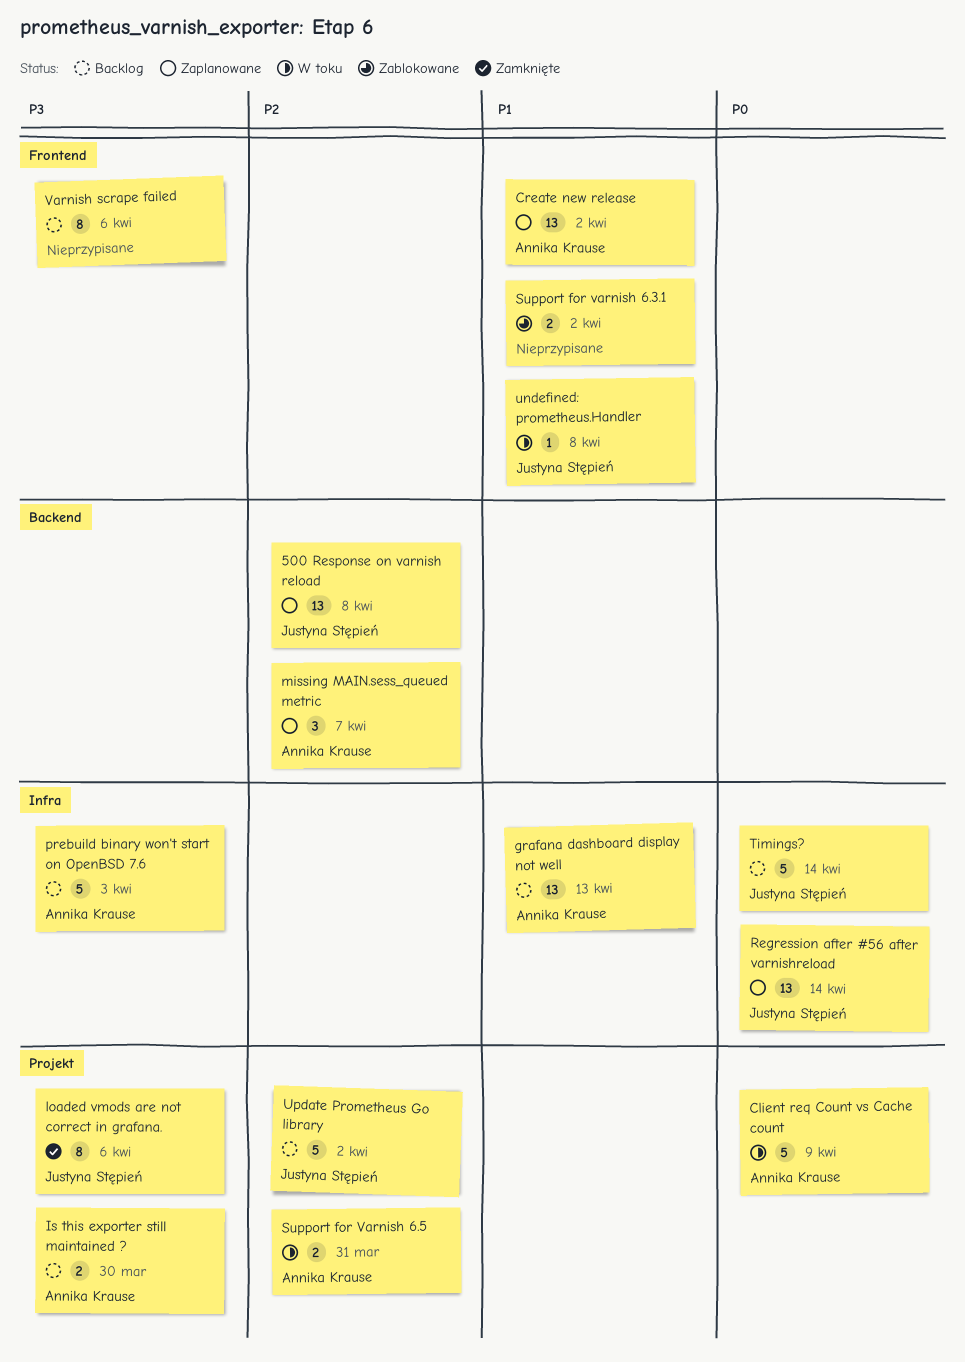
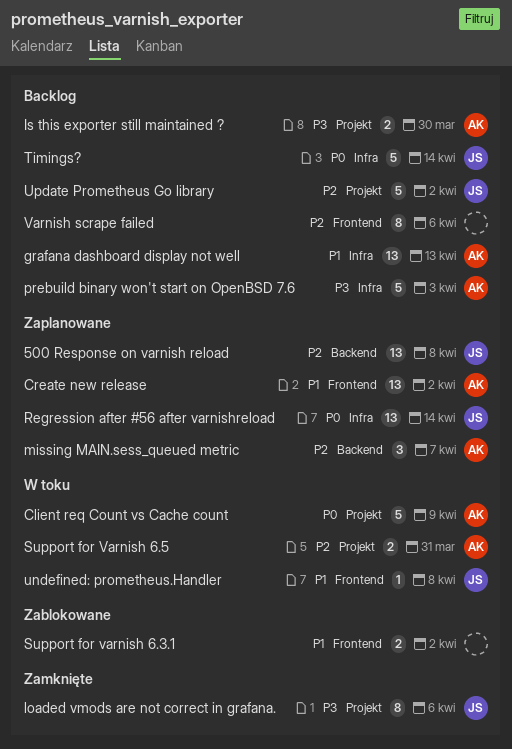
Varnish scrape failed, priority: P3 -> P2

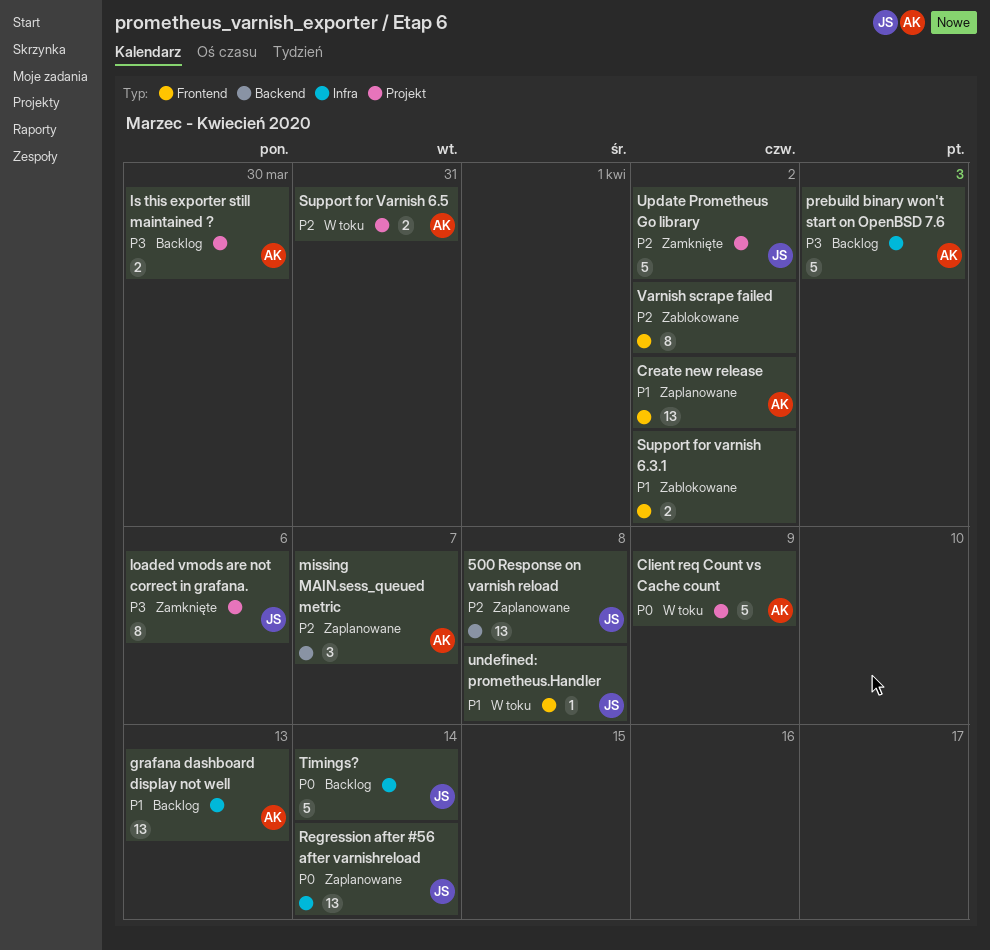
Update Prometheus Go library, status: Backlog -> Zamknięte
Varnish scrape failed, status: Backlog -> Zablokowane
Varnish scrape failed, due: Apr 6 -> Apr 2

